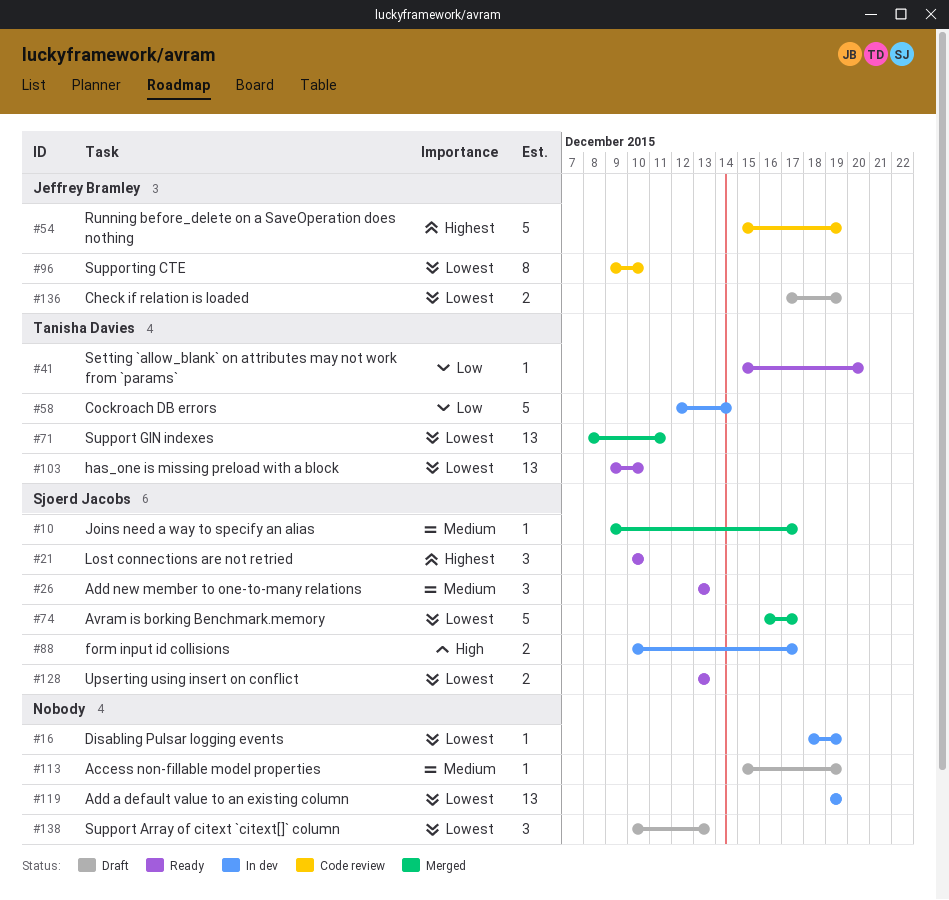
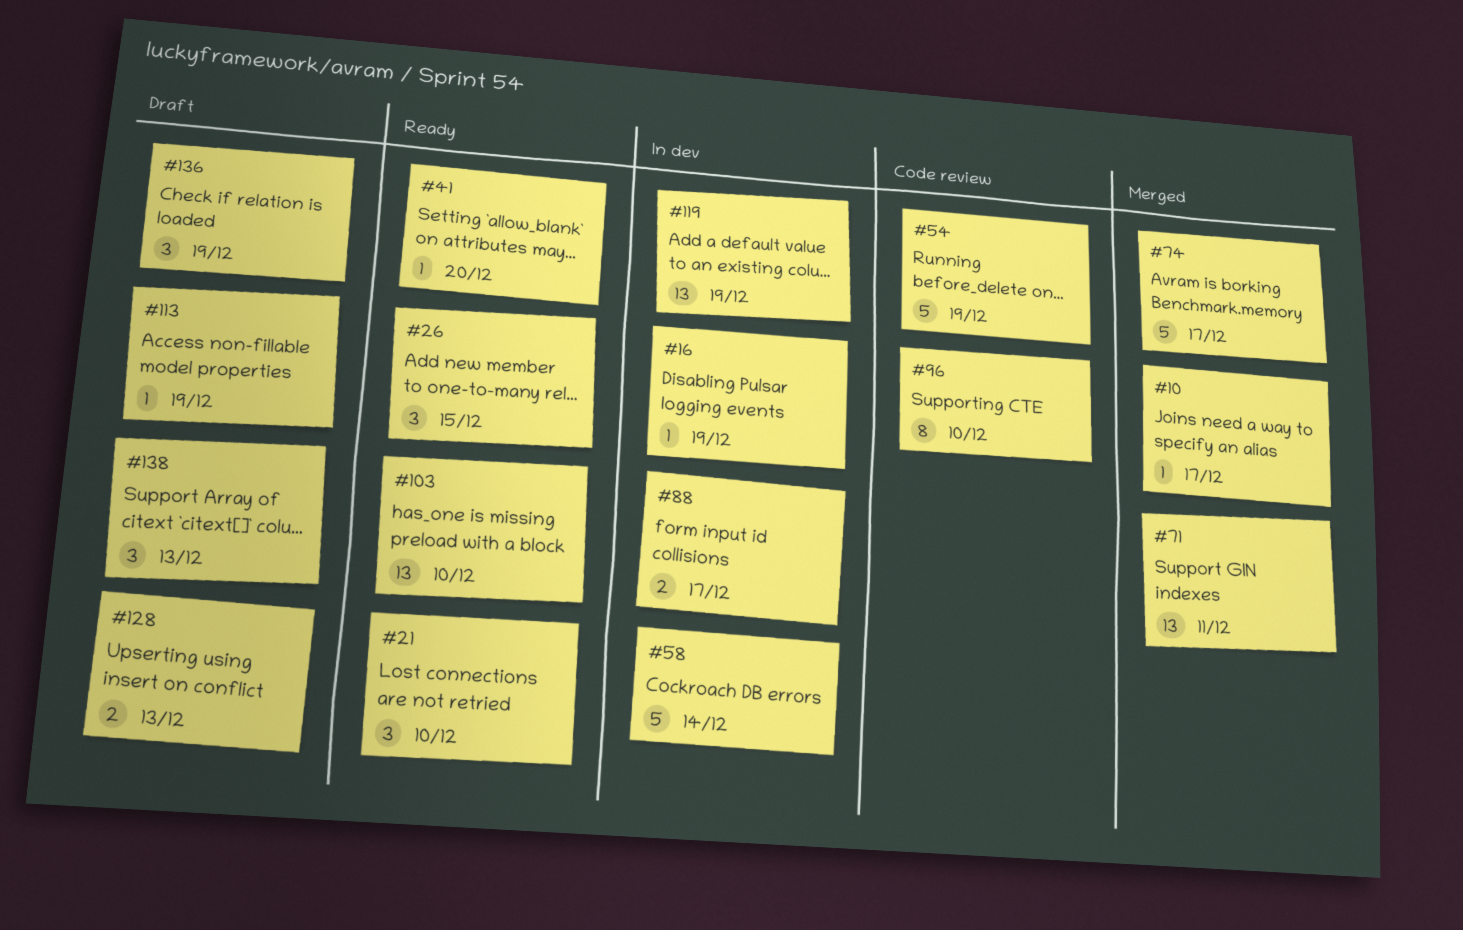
#26, due: Dec 13 -> Dec 15
#128, status: Ready -> Draft
#136, estimate: 2 -> 3

